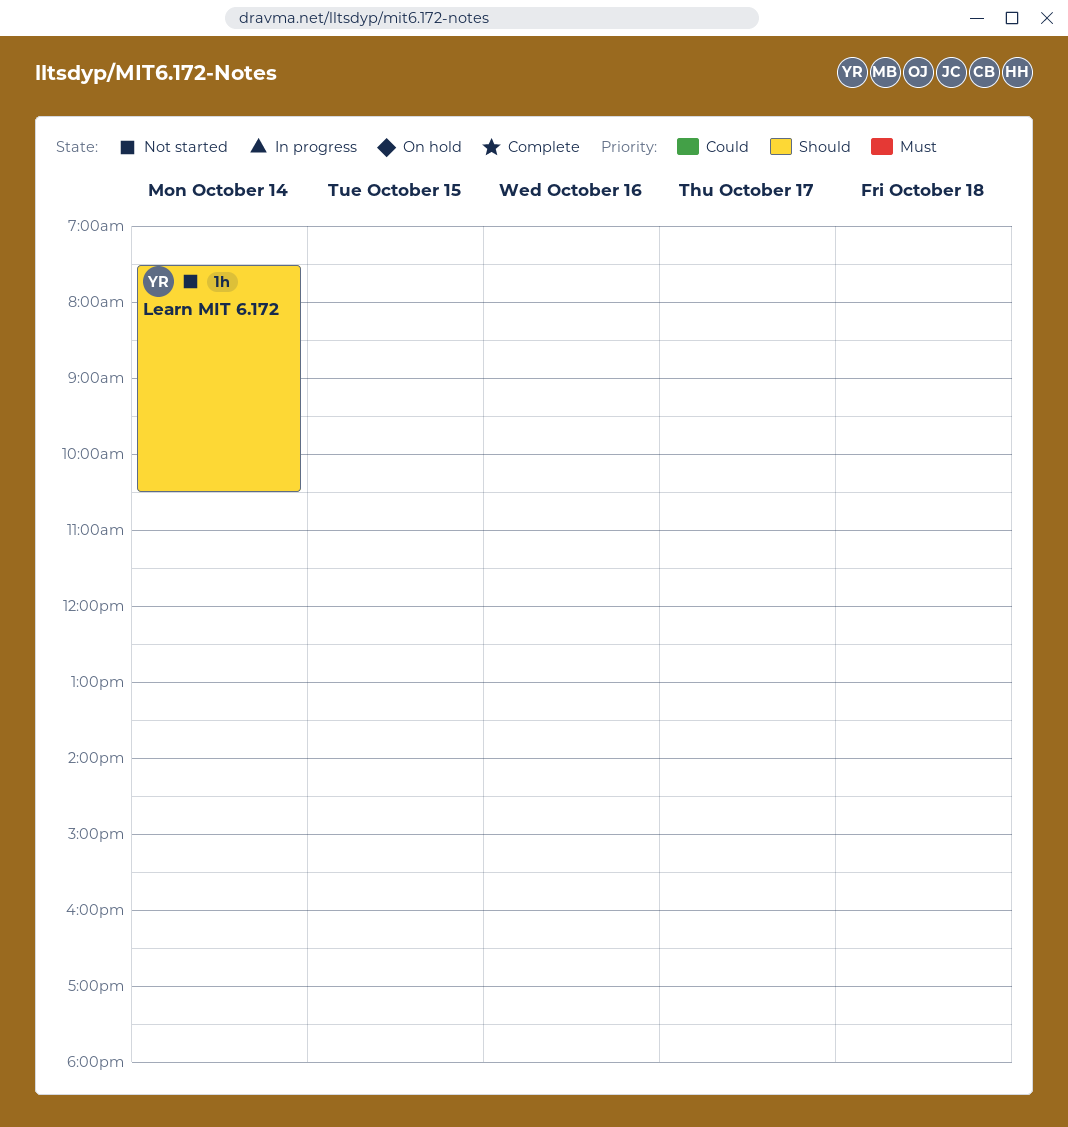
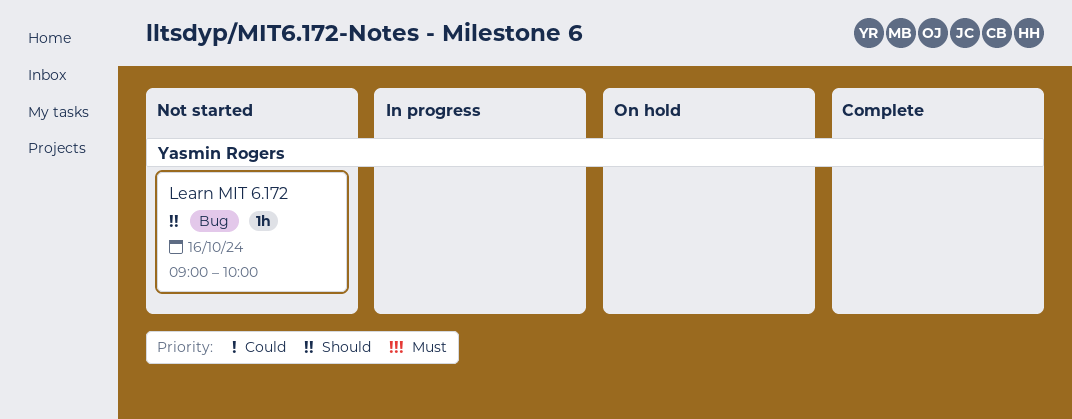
Learn MIT 6.172, day: Oct 14 -> Oct 16
Learn MIT 6.172, begins: 07:30 -> 09:00
Learn MIT 6.172, ends: 10:30 -> 10:00

